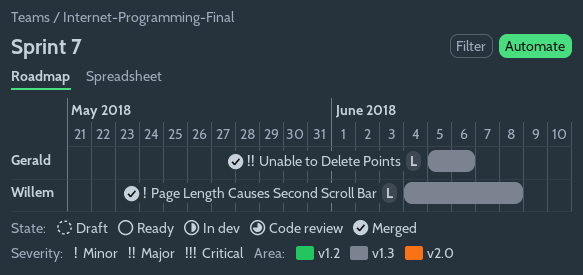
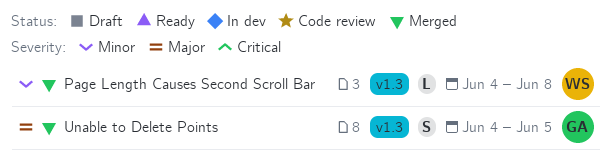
Unable to Delete Points, estimate: L -> S
Unable to Delete Points, start: Jun 5 -> Jun 4
Unable to Delete Points, due: Jun 6 -> Jun 5

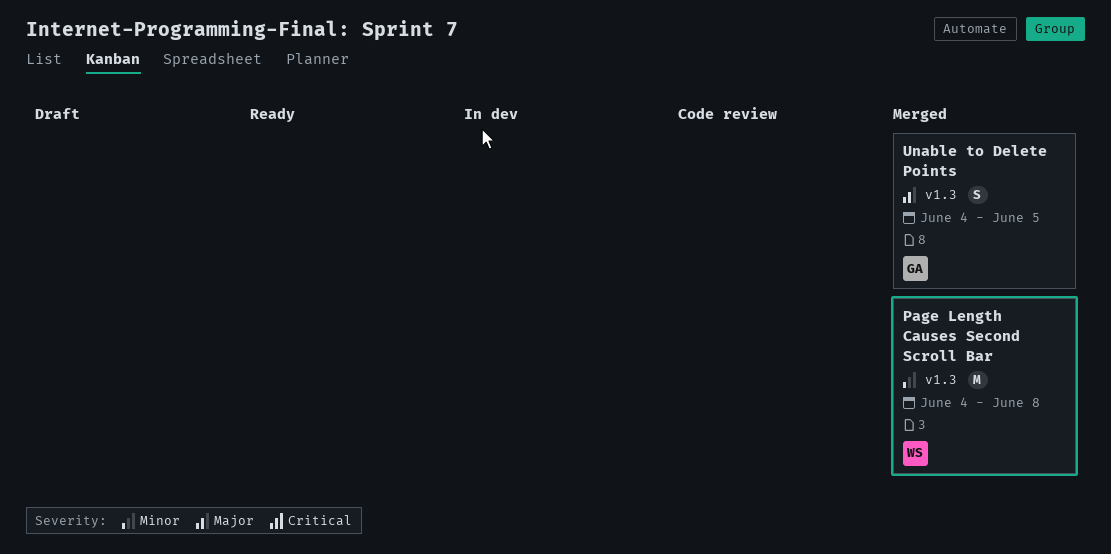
Page Length Causes Second Scroll Bar, estimate: L -> M

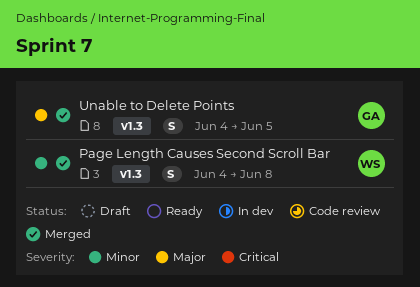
Page Length Causes Second Scroll Bar, estimate: M -> S

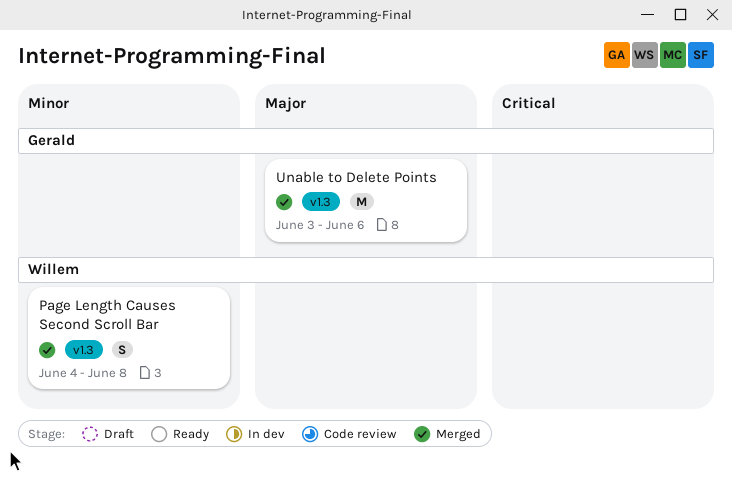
Unable to Delete Points, estimate: S -> M
Unable to Delete Points, start: Jun 4 -> Jun 3
Unable to Delete Points, due: Jun 5 -> Jun 6

